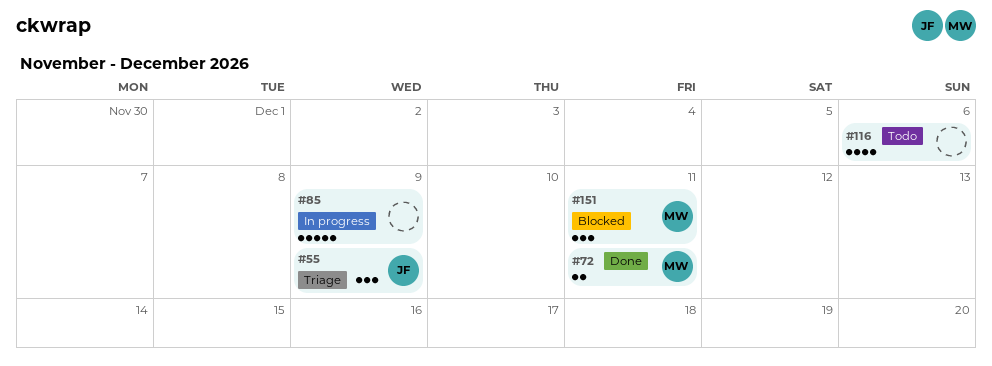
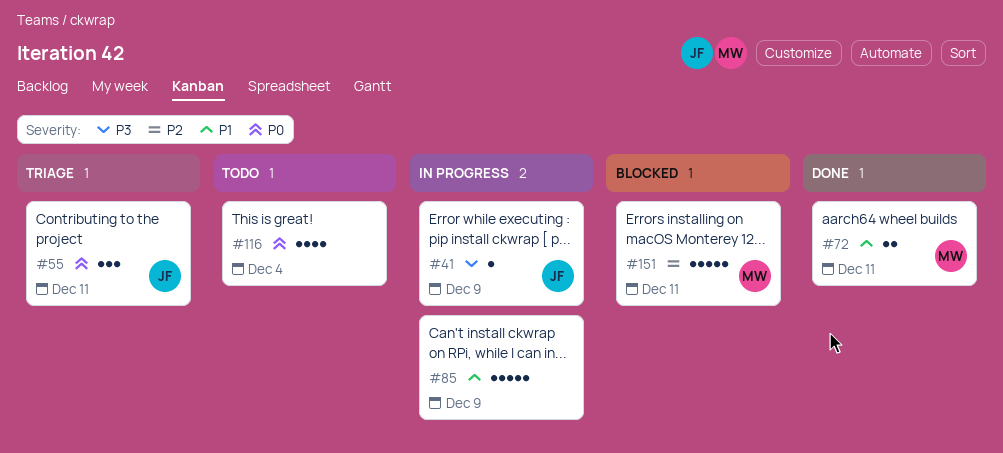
#41: none -> present
#55, due: Dec 9 -> Dec 11
#116, due: Dec 6 -> Dec 4
#151, estimate: 3 -> 5

